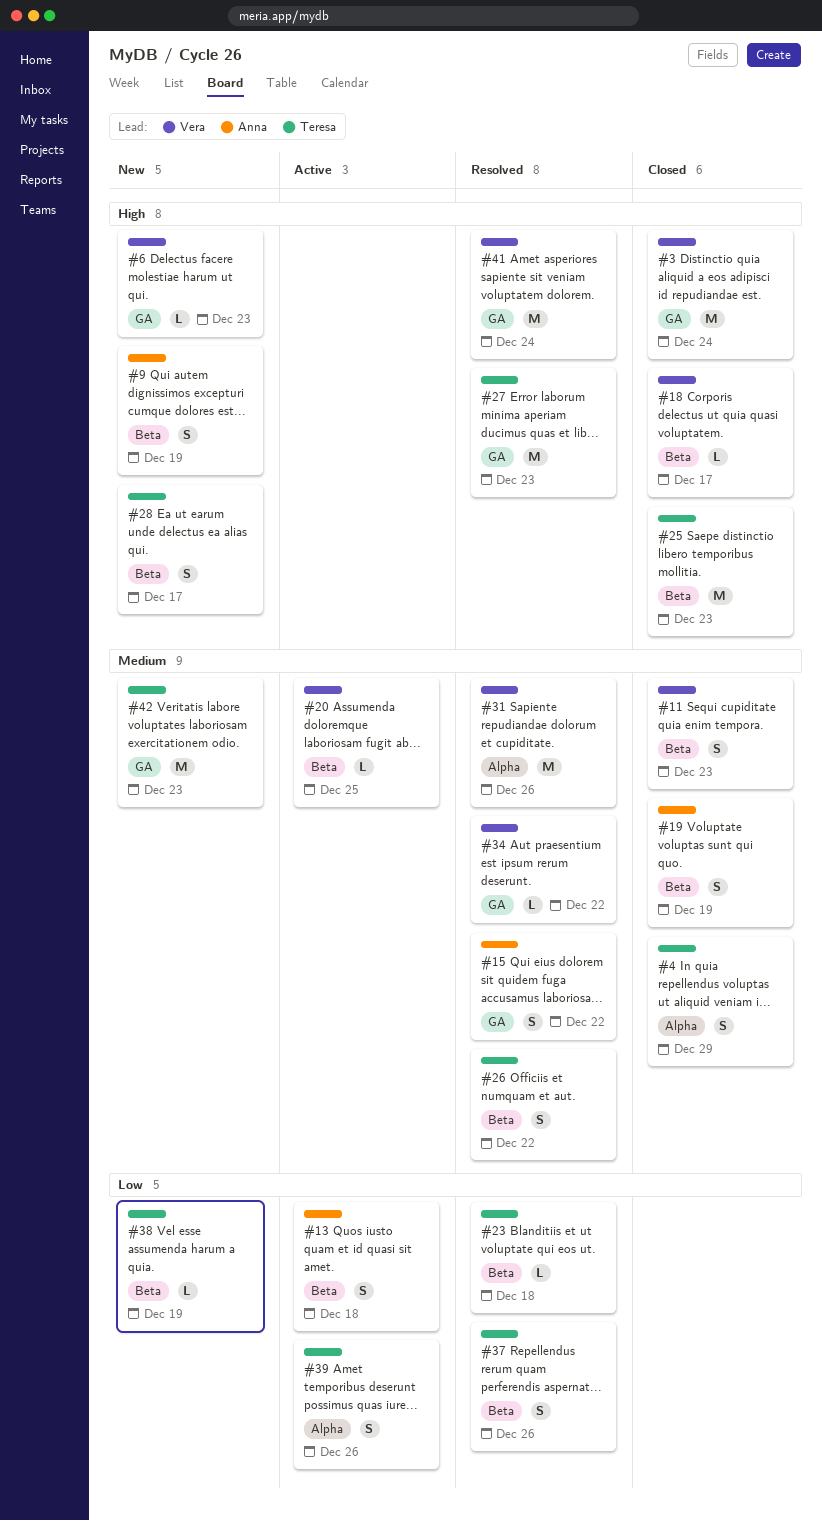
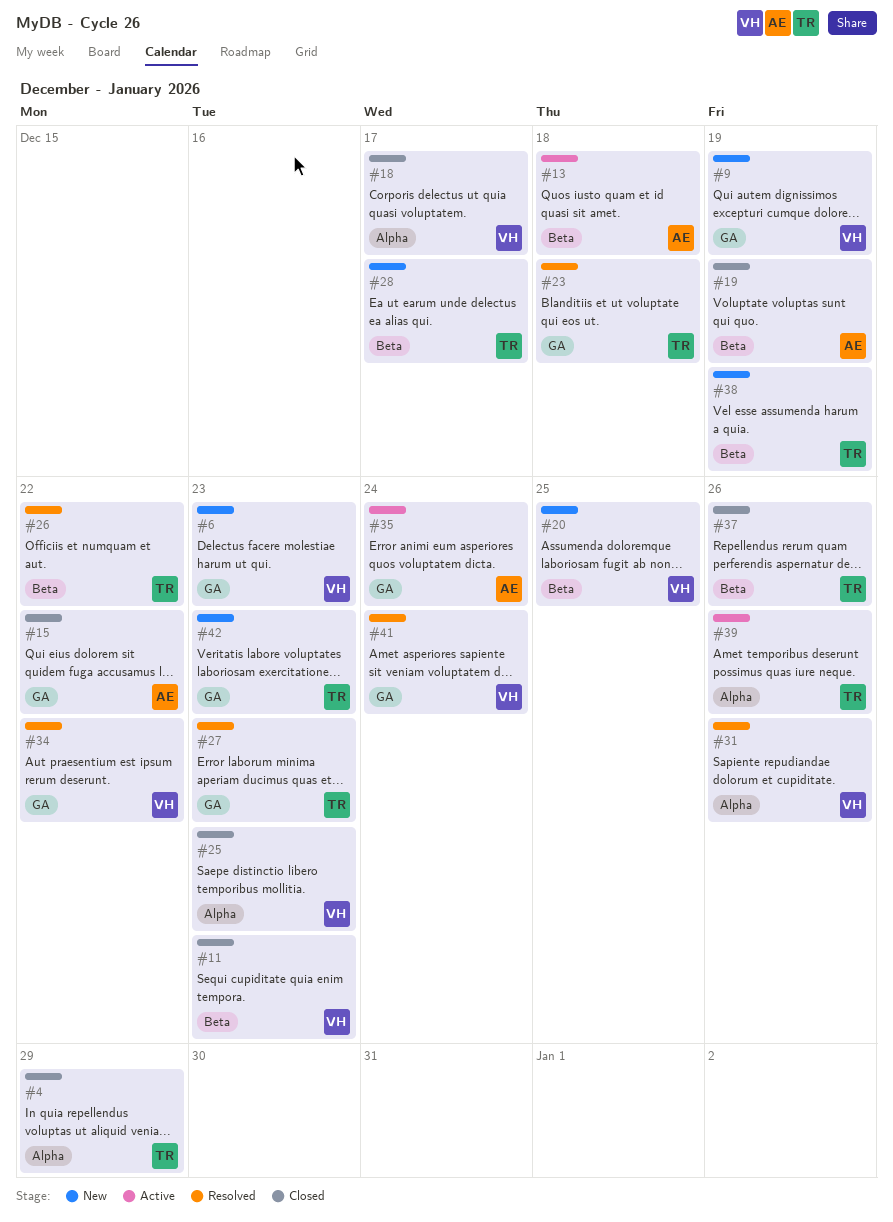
#3: present -> none
#9, owner: Anna -> Vera
#9, label: Beta -> GA
#15, status: Resolved -> Closed
#18, label: Beta -> Alpha
#20, status: Active -> New
#23, label: Beta -> GA
#25, owner: Teresa -> Vera
#25, label: Beta -> Alpha
#35: none -> present
#37, status: Resolved -> Closed

